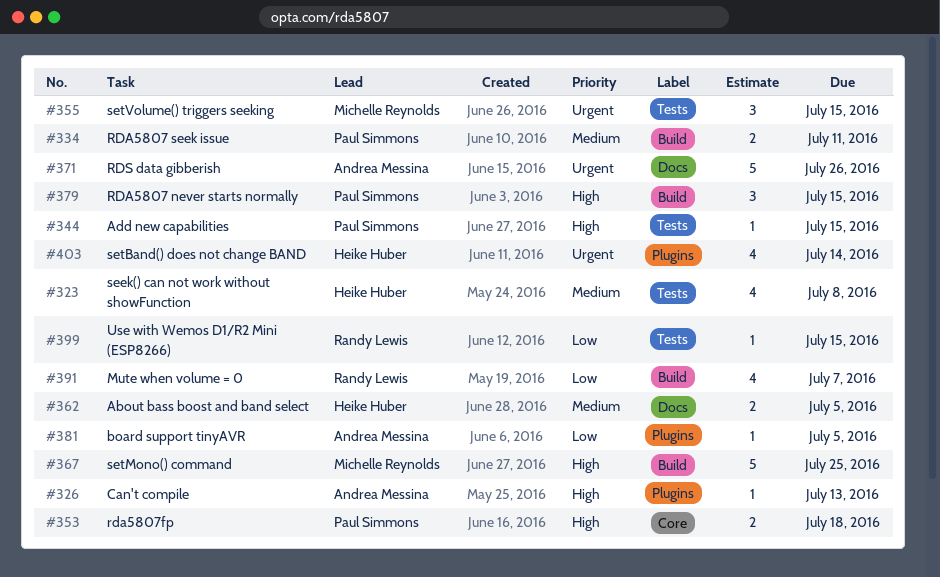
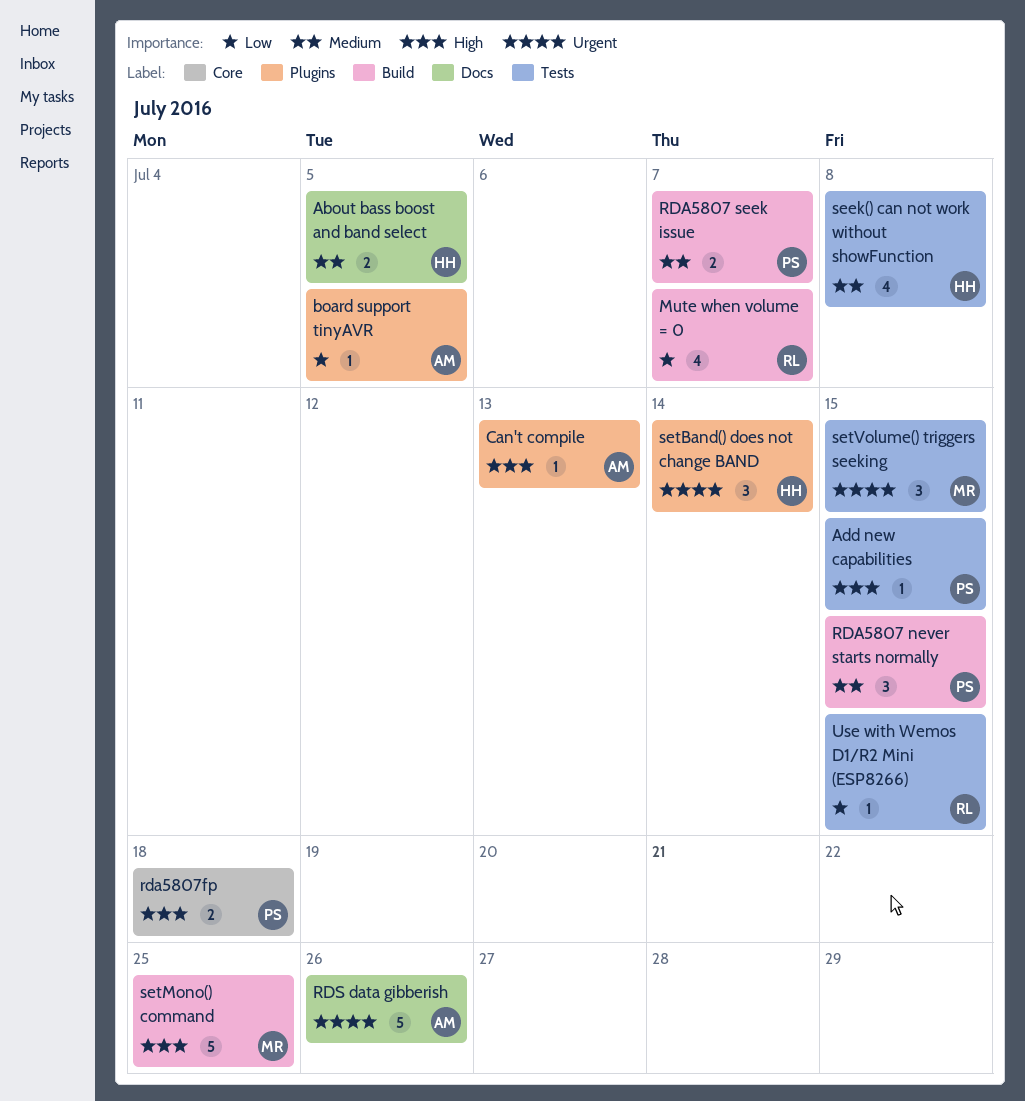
RDA5807 never starts normally, priority: High -> Medium
RDA5807 seek issue, due: Jul 11 -> Jul 7
setBand() does not change BAND, estimate: 4 -> 3

